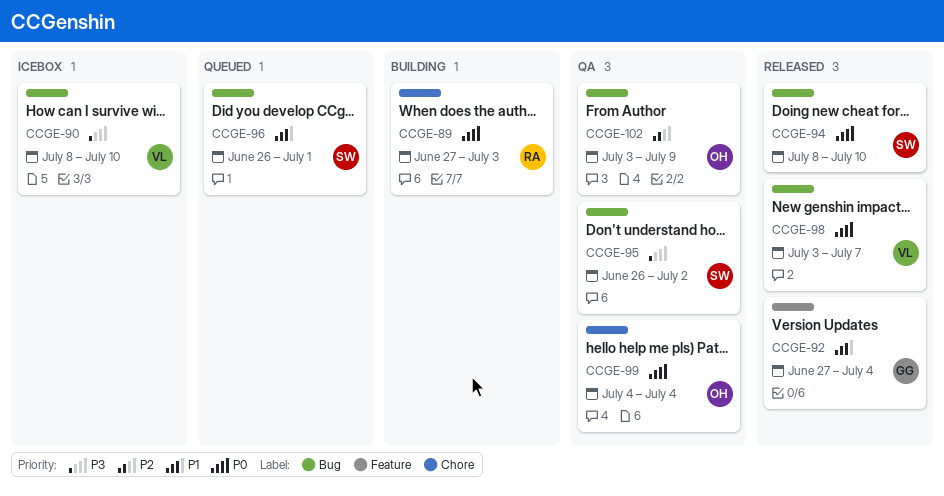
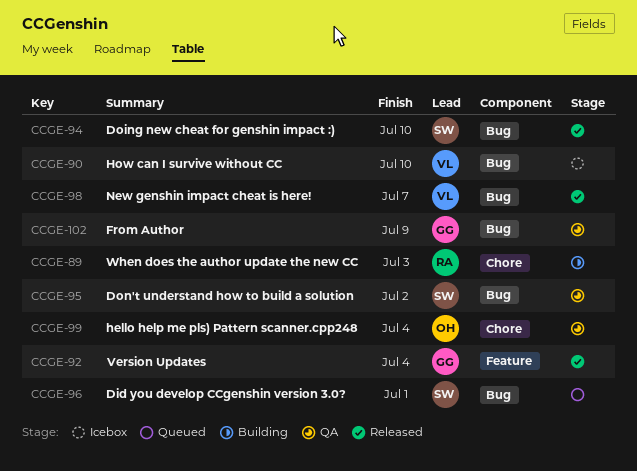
CCGE-102, owner: OH -> GG

